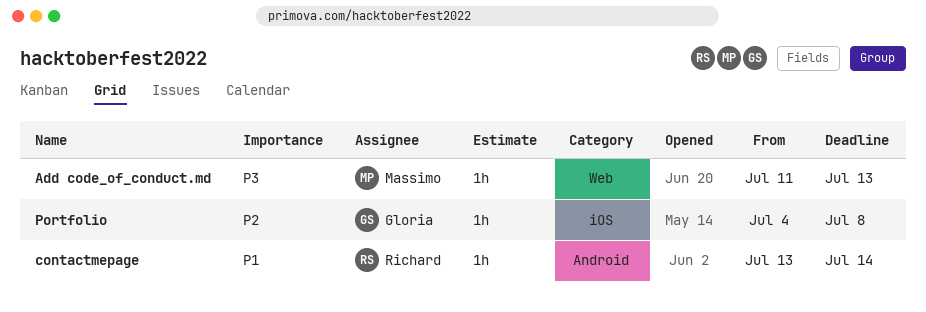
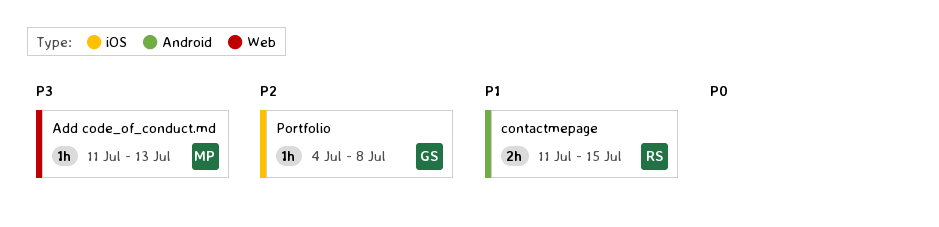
contactmepage, estimate: 1h -> 2h
contactmepage, start: Jul 13 -> Jul 11
contactmepage, due: Jul 14 -> Jul 15

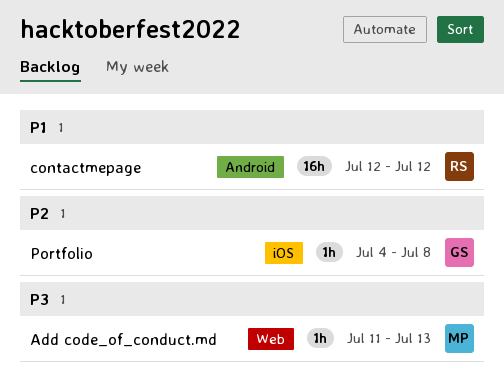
contactmepage, estimate: 2h -> 16h
contactmepage, start: Jul 11 -> Jul 12
contactmepage, due: Jul 15 -> Jul 12

